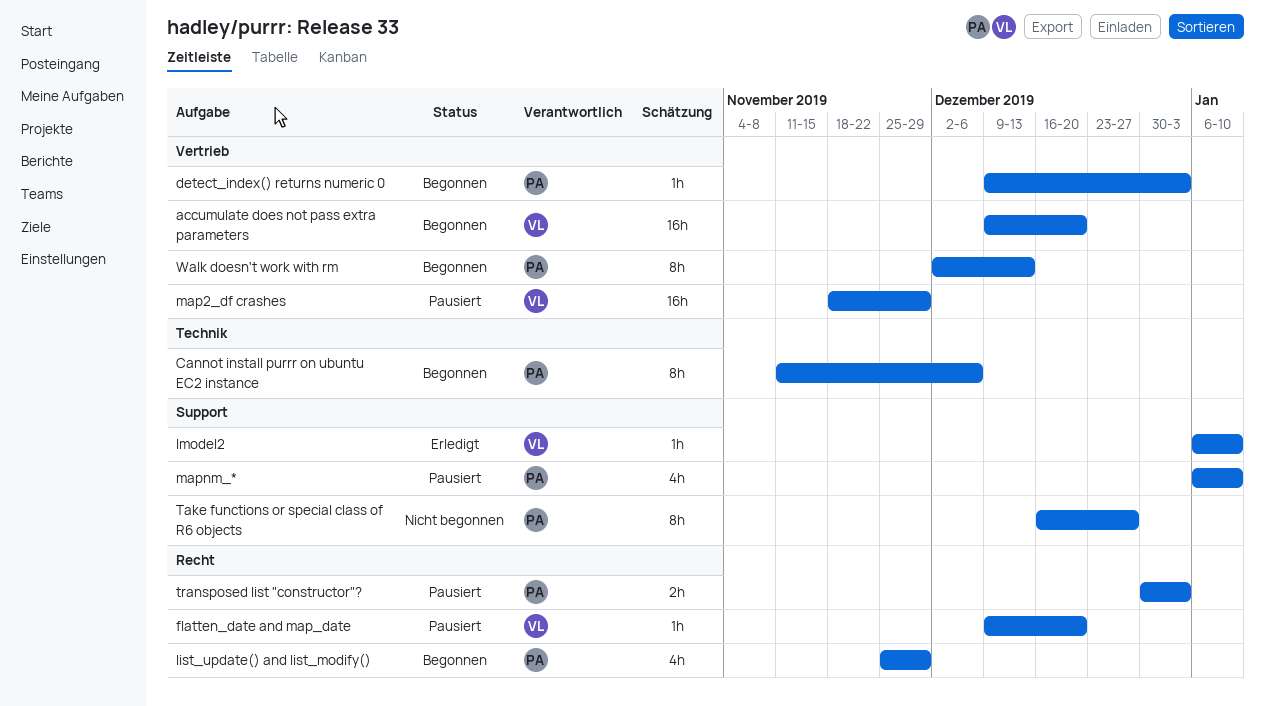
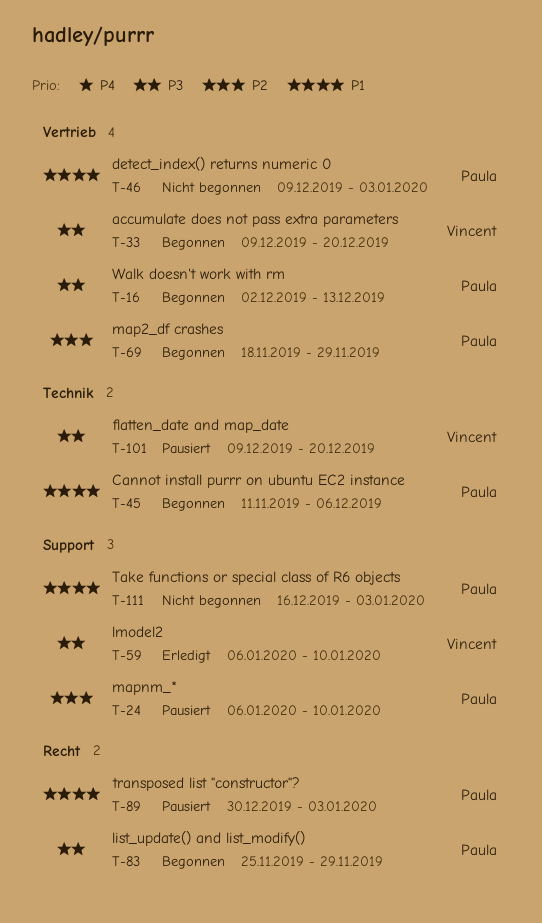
detect_index() returns numeric 0, status: Begonnen -> Nicht begonnen
flatten_date and map_date, label: Recht -> Technik
map2_df crashes, status: Pausiert -> Begonnen
map2_df crashes, owner: Vincent -> Paula
Take functions or special class of R6 objects, due: Dec 27 -> Jan 3

